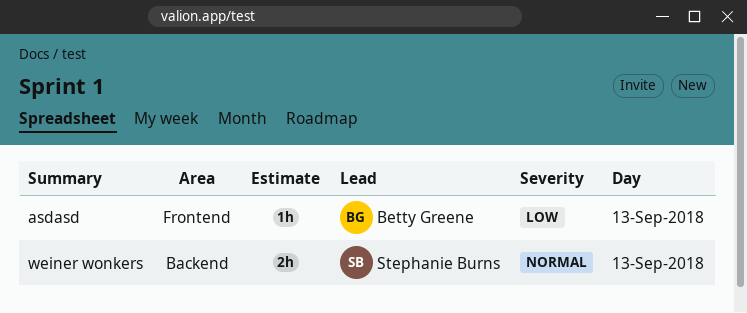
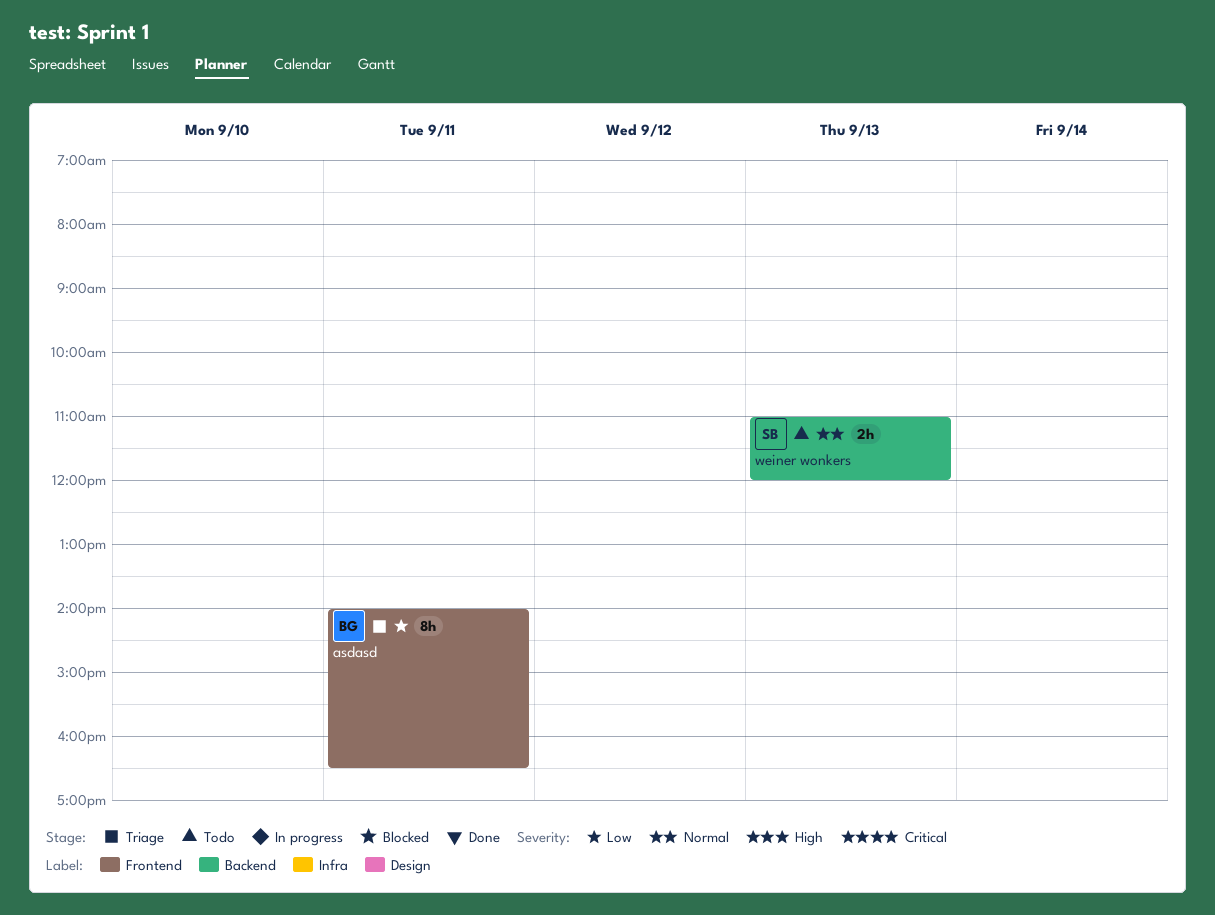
asdasd, estimate: 1h -> 8h
asdasd, day: Sep 13 -> Sep 11

